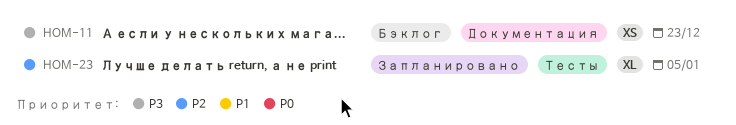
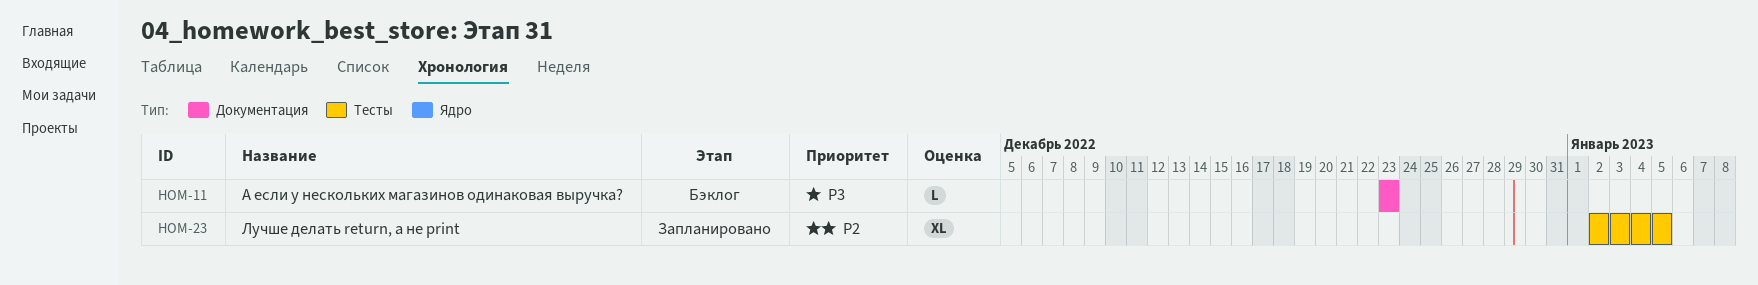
HOM-11, estimate: XS -> L

